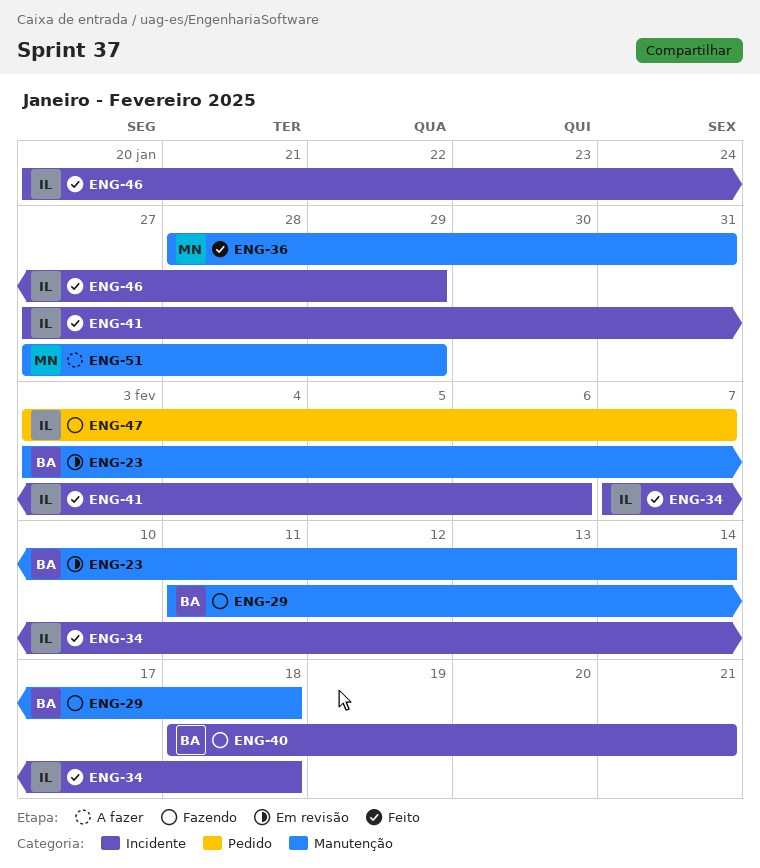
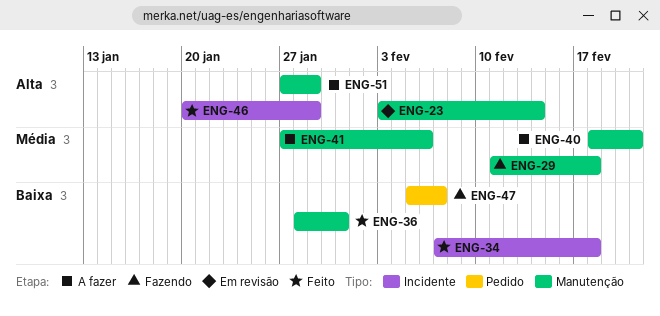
ENG-40, status: Fazendo -> A fazer
ENG-40, label: Incidente -> Manutenção
ENG-41, status: Feito -> A fazer
ENG-41, label: Incidente -> Manutenção
ENG-47, start: Feb 3 -> Feb 5

